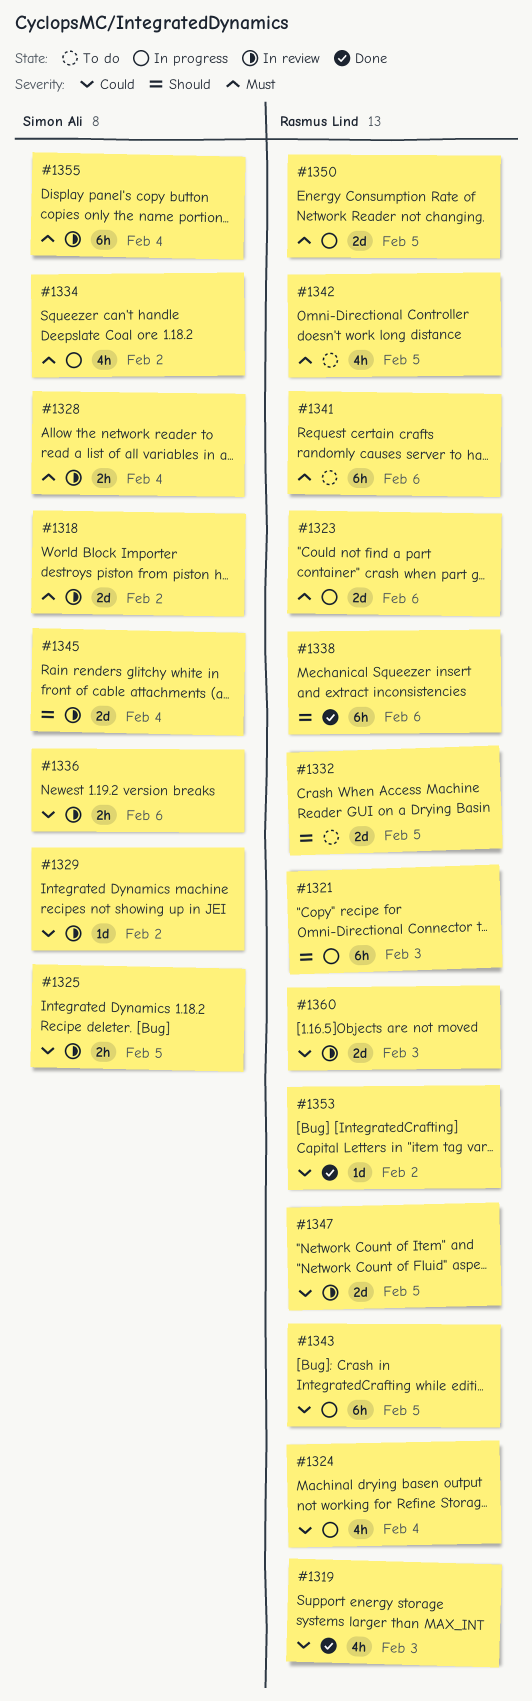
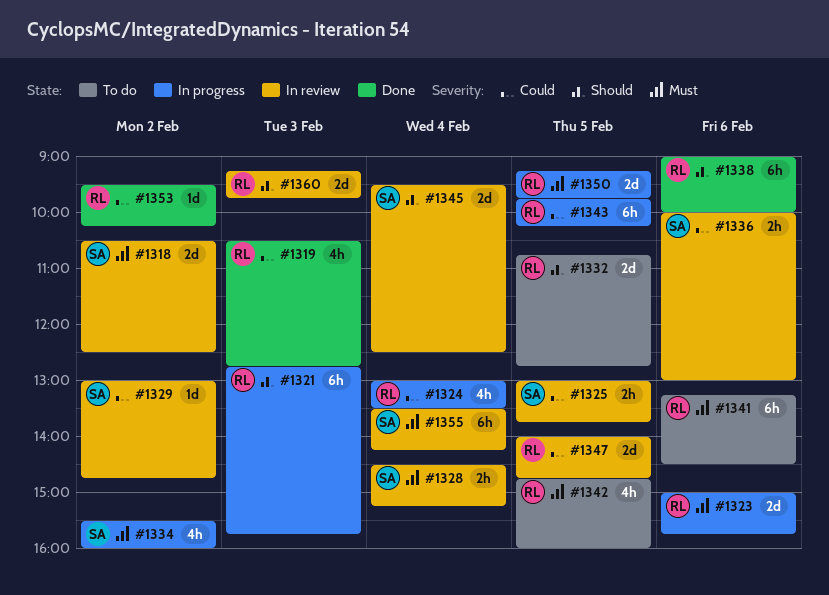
#1360, priority: Could -> Should

